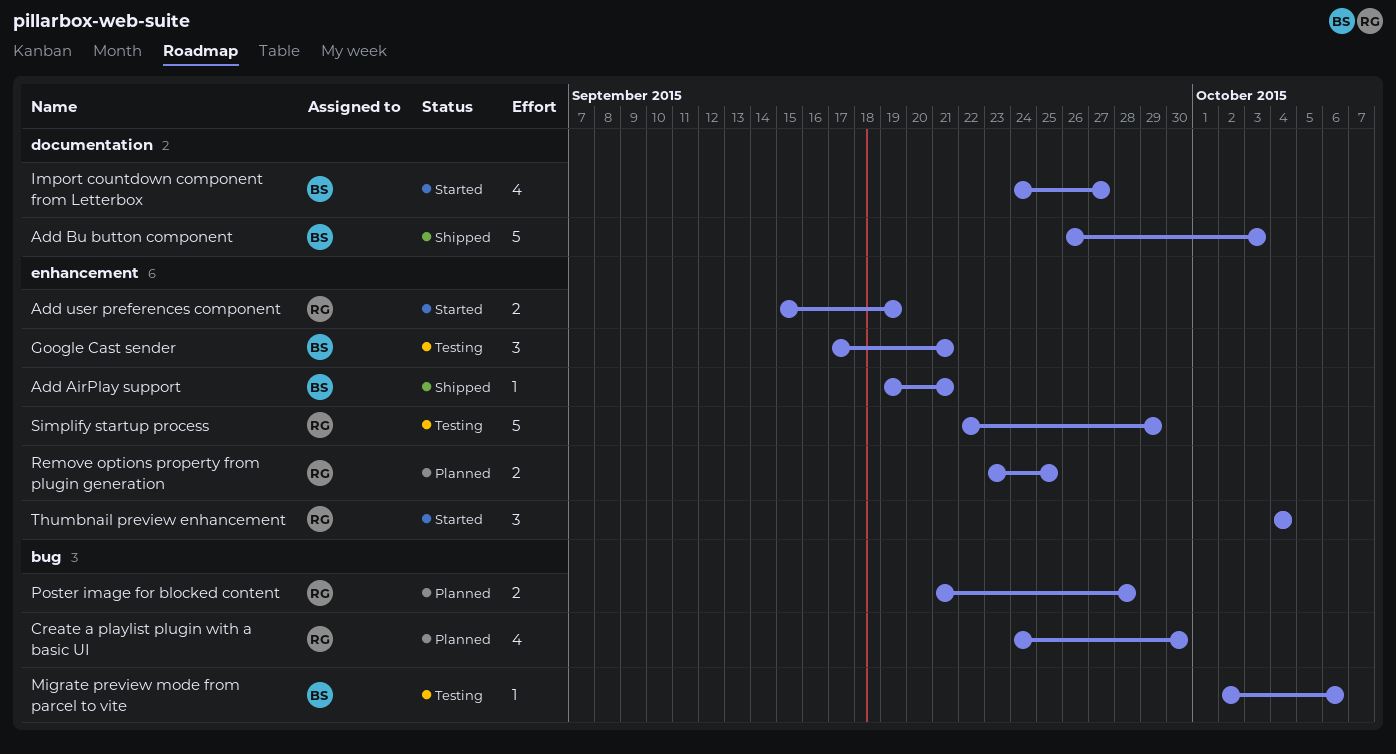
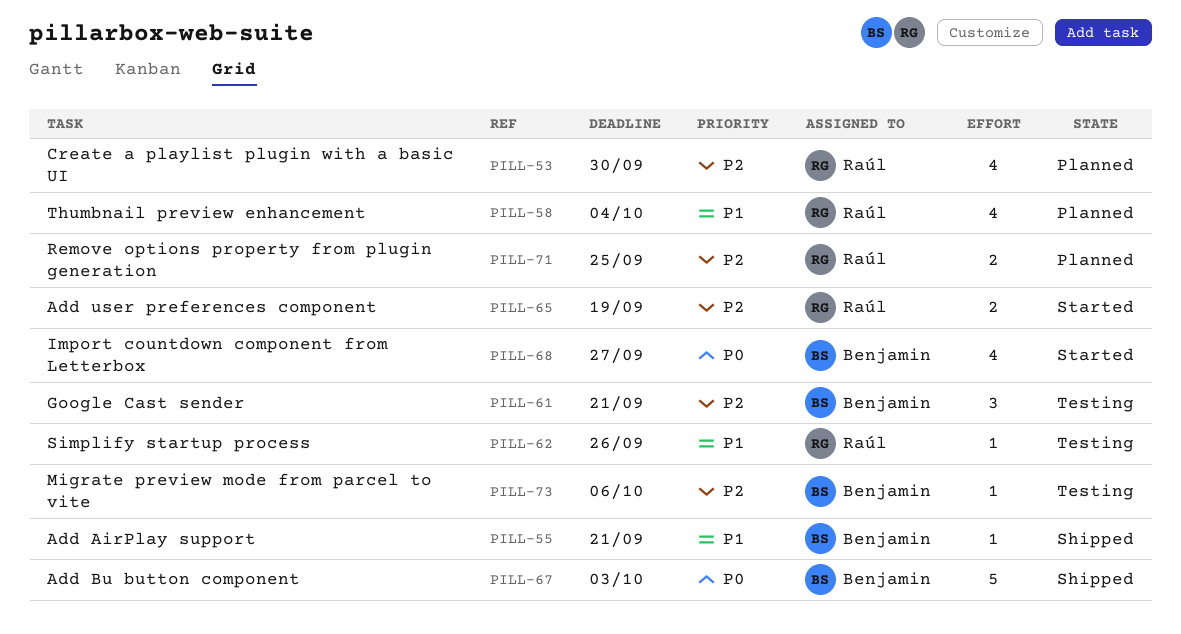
Poster image for blocked content: present -> none
Simplify startup process, estimate: 5 -> 1
Simplify startup process, due: Sep 29 -> Sep 26
Thumbnail preview enhancement, status: Started -> Planned
Thumbnail preview enhancement, estimate: 3 -> 4

